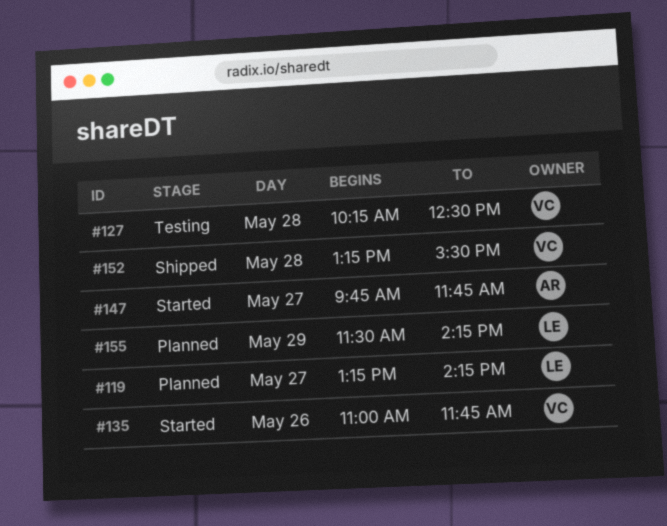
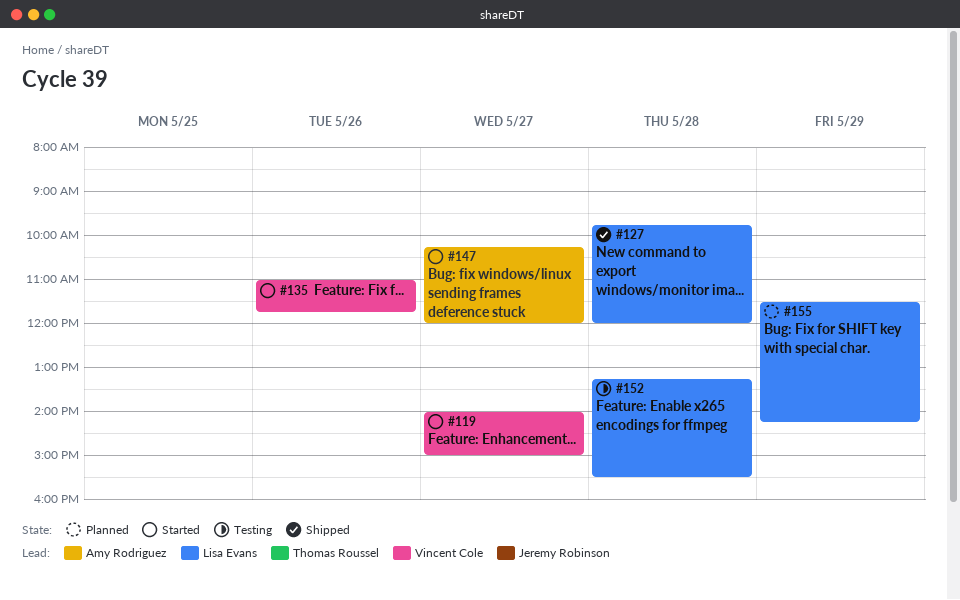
#119, status: Planned -> Started
#119, owner: Lisa Evans -> Vincent Cole
#119, begins: 13:15 -> 14:00
#119, ends: 14:15 -> 15:00
#127, status: Testing -> Shipped
#127, owner: Vincent Cole -> Lisa Evans
#127, begins: 10:15 -> 09:45
#127, ends: 12:30 -> 12:00
#147, begins: 09:45 -> 10:15
#147, ends: 11:45 -> 12:00
#152, status: Shipped -> Testing
#152, owner: Vincent Cole -> Lisa Evans

